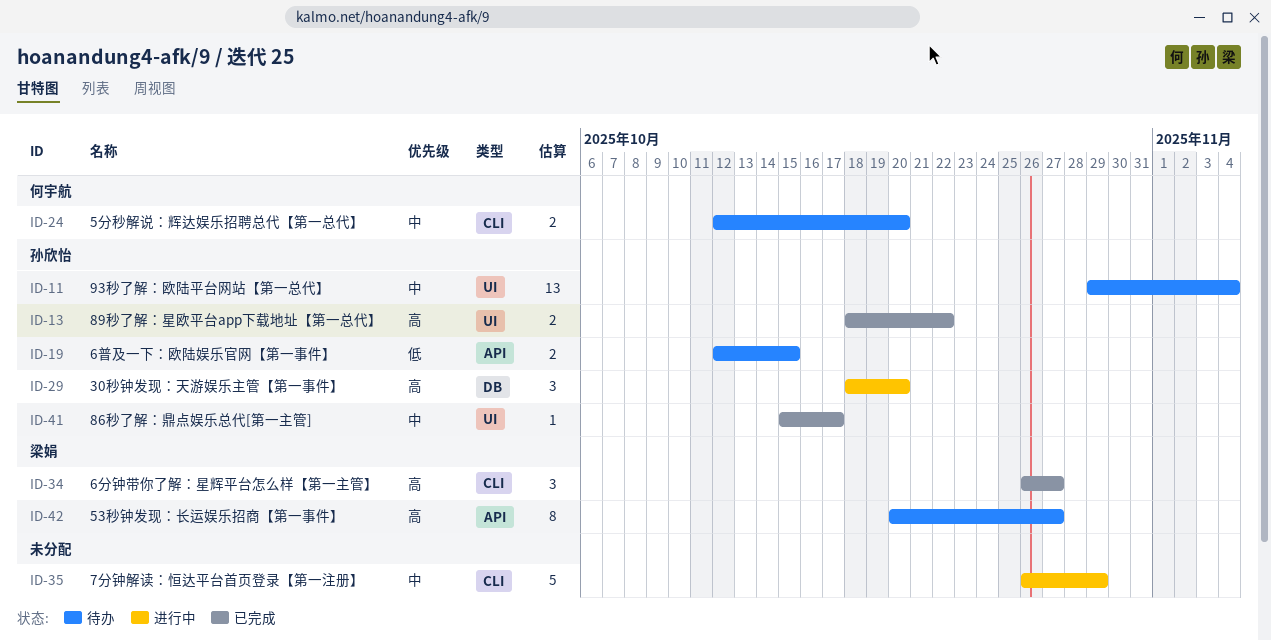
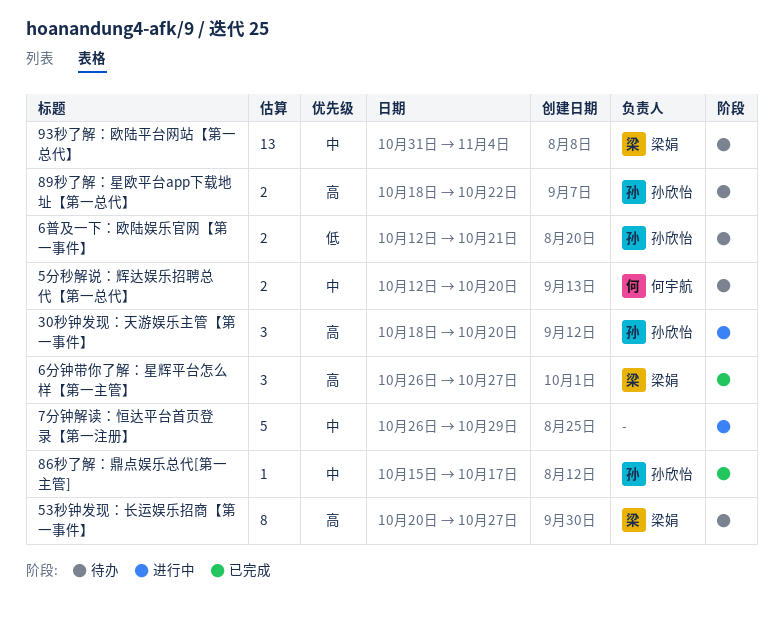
6普及一下：欧陆娱乐官网【第一事件】, due: Oct 15 -> Oct 21
89秒了解：星欧平台app下载地址【第一总代】, status: 已完成 -> 待办
93秒了解：欧陆平台网站【第一总代】, owner: 孙欣怡 -> 梁娟
93秒了解：欧陆平台网站【第一总代】, start: Oct 29 -> Oct 31

